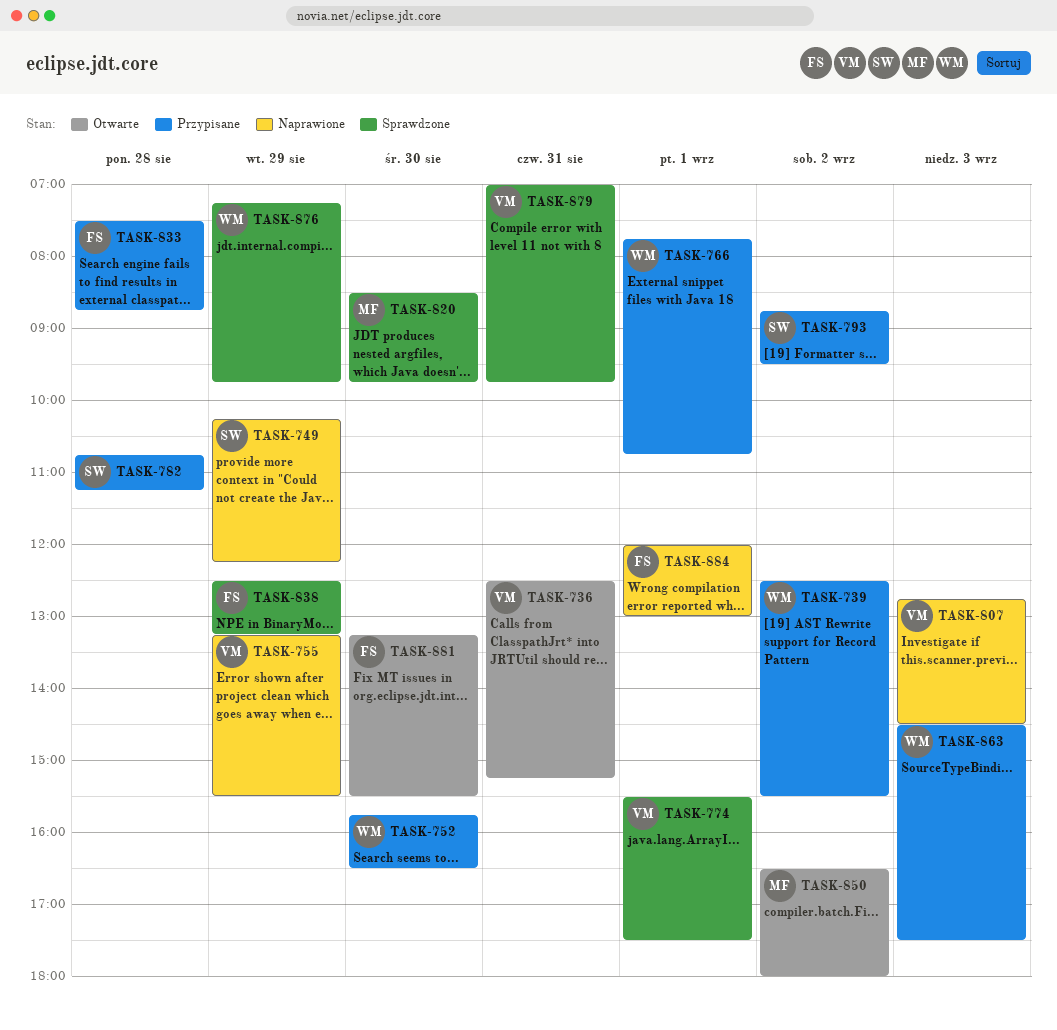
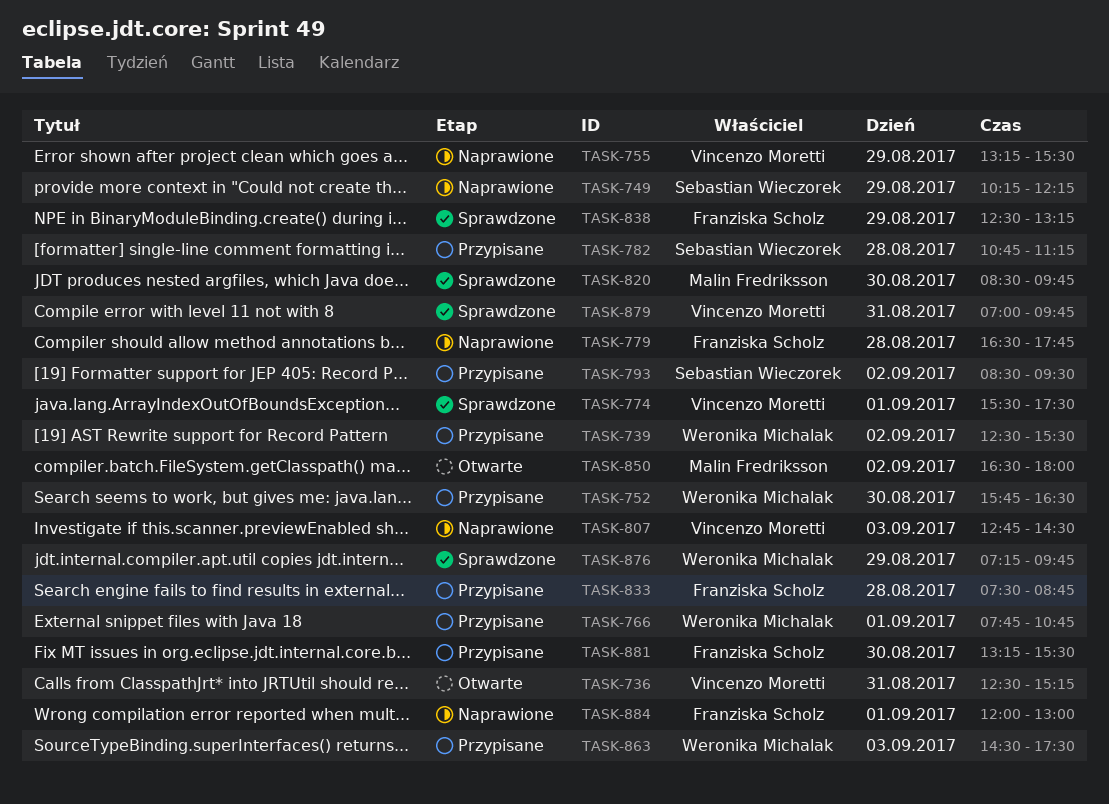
TASK-779: none -> present
TASK-793, begins: 08:45 -> 08:30
TASK-881, status: Otwarte -> Przypisane

